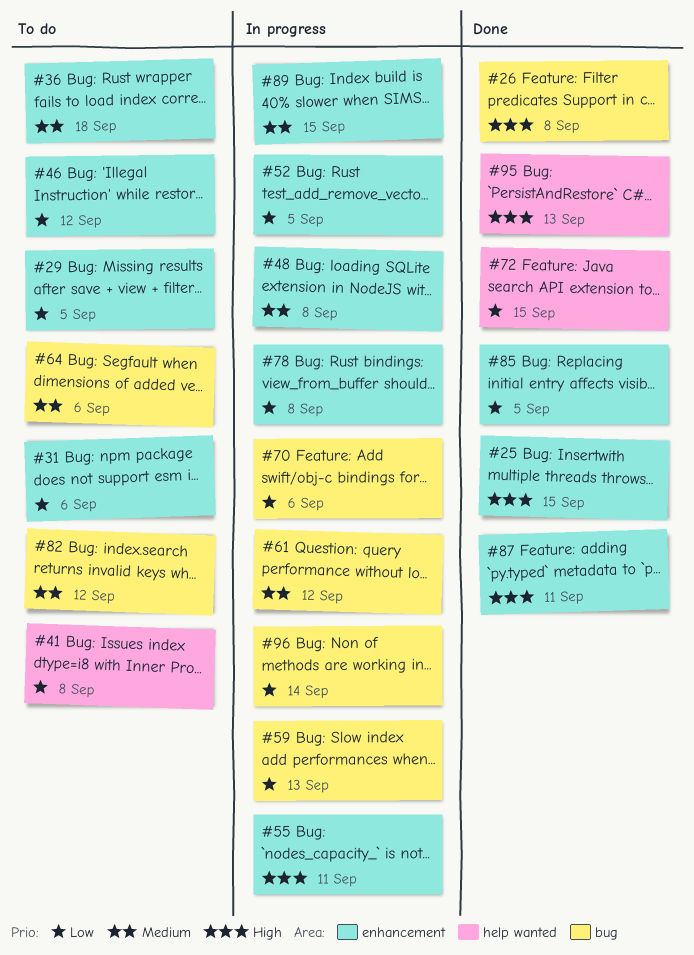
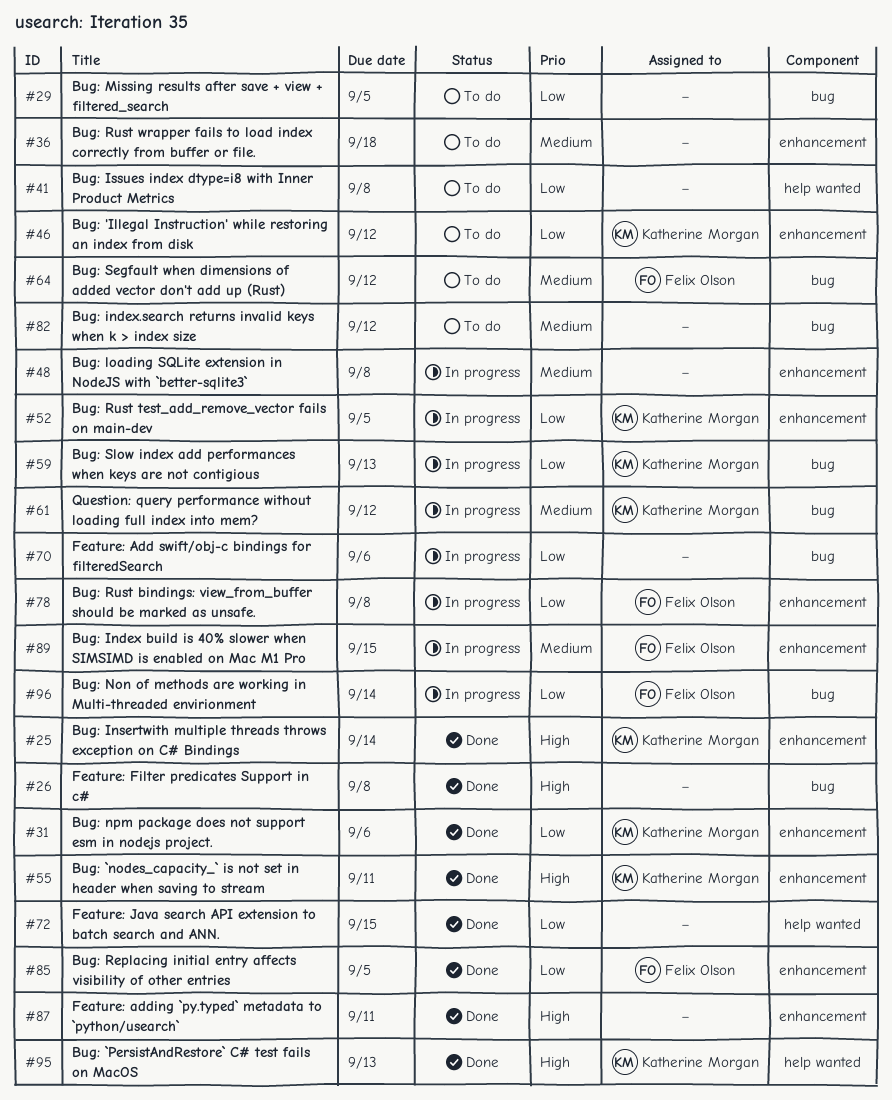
#25, due: Sep 15 -> Sep 14
#29, label: enhancement -> bug
#31, status: To do -> Done
#55, status: In progress -> Done
#64, due: Sep 6 -> Sep 12

